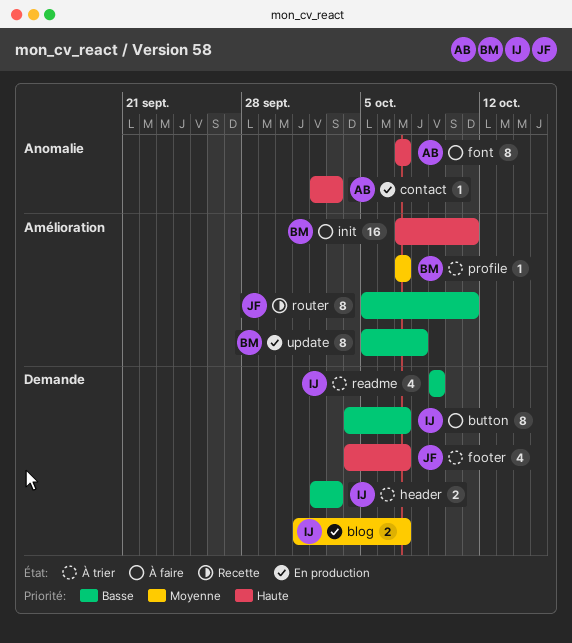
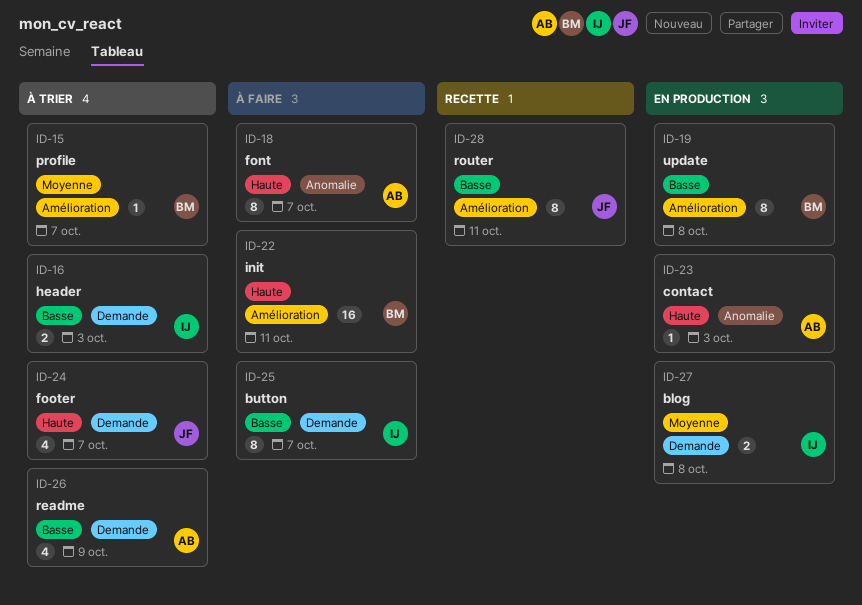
blog, due: Oct 7 -> Oct 8
readme, owner: IJ -> AB

